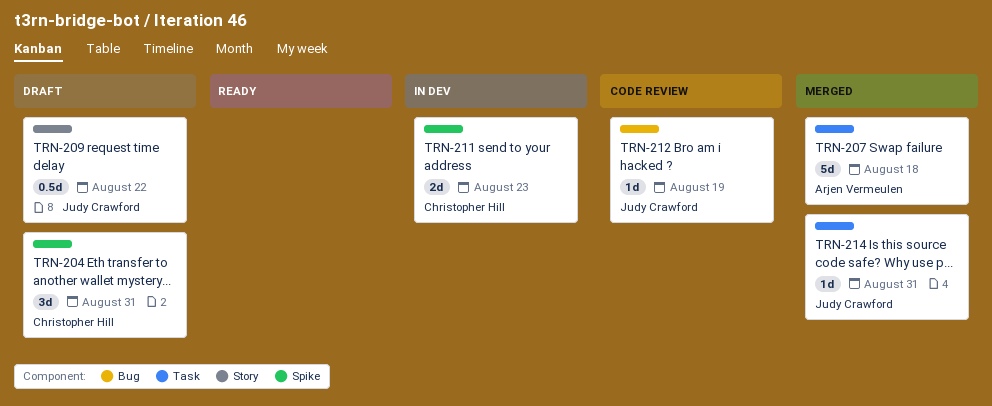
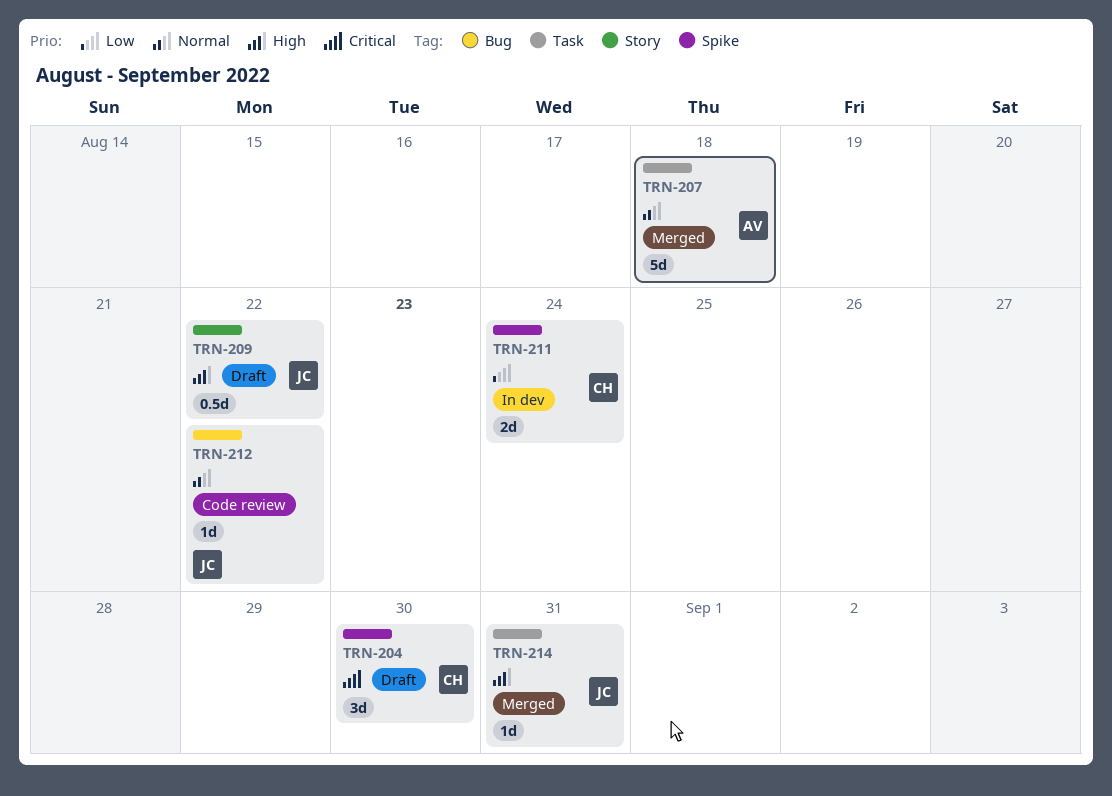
TRN-204, due: Aug 31 -> Aug 30
TRN-211, due: Aug 23 -> Aug 24
TRN-212, due: Aug 19 -> Aug 22

